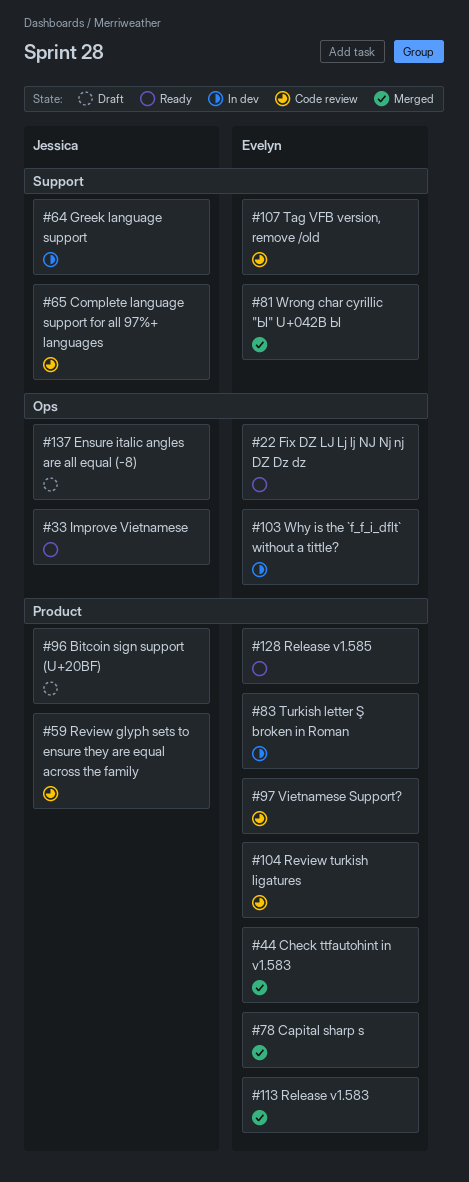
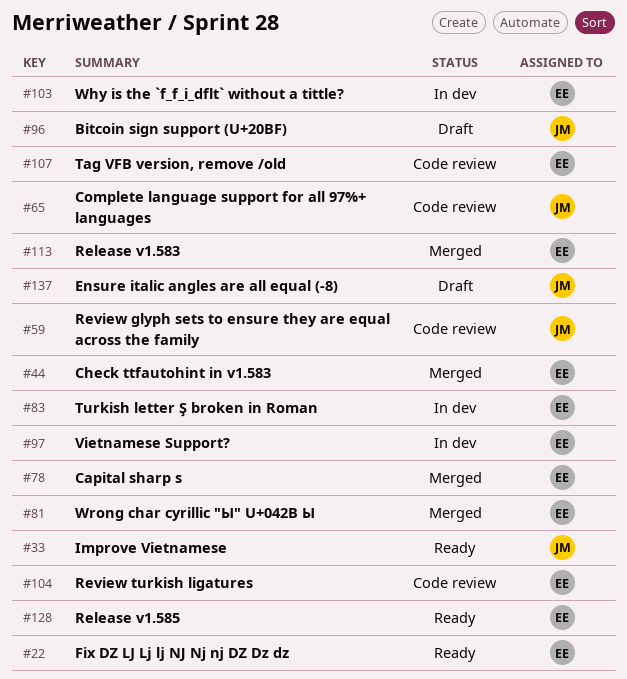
#64: present -> none
#97, status: Code review -> In dev

